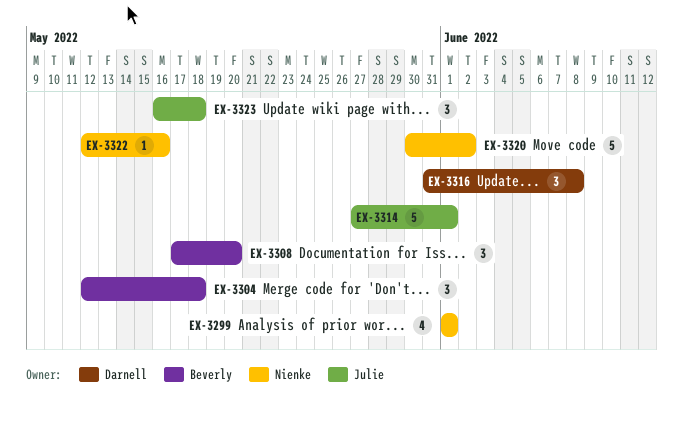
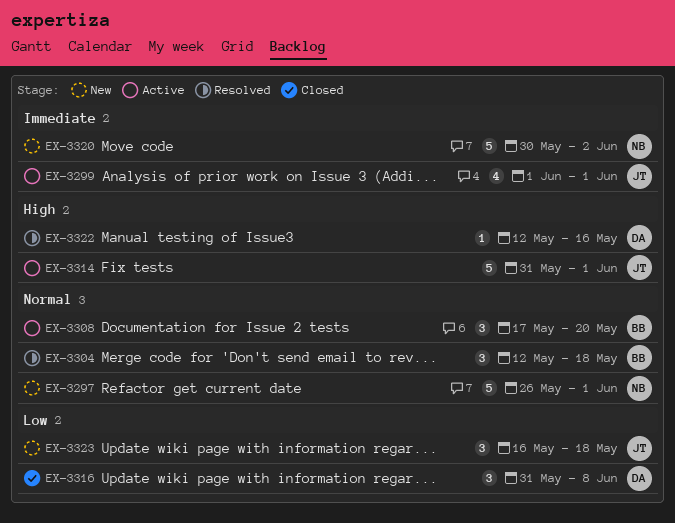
EX-3297: none -> present
EX-3299, owner: Nienke -> Julie
EX-3314, start: May 27 -> May 31
EX-3322, owner: Nienke -> Darnell

